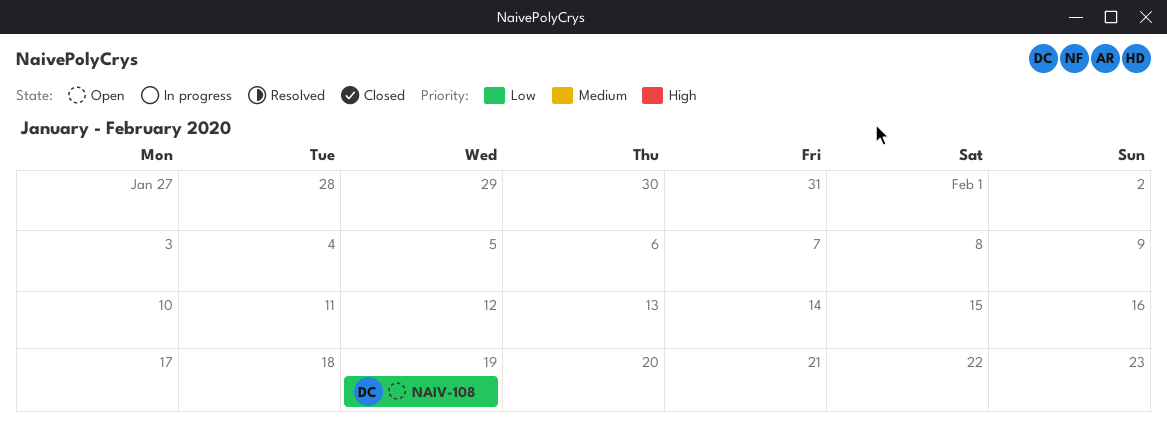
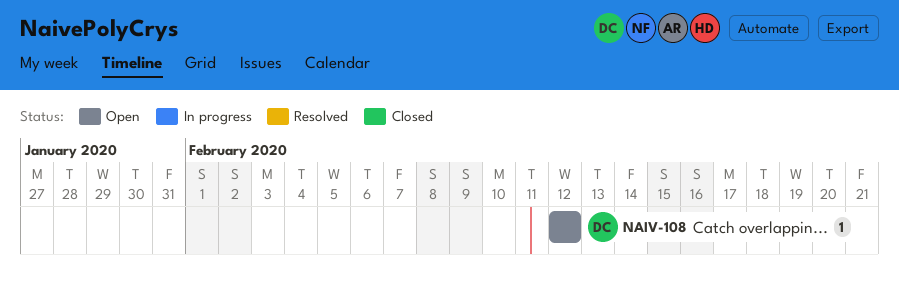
NAIV-108, start: Feb 19 -> Feb 12
NAIV-108, due: Feb 19 -> Feb 12

